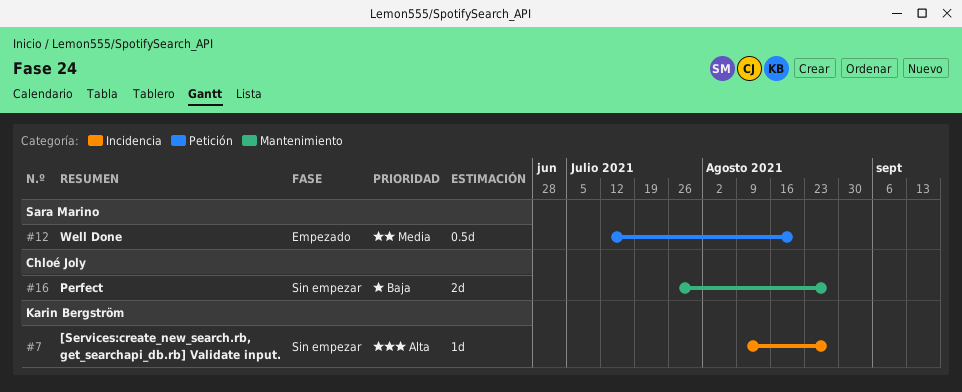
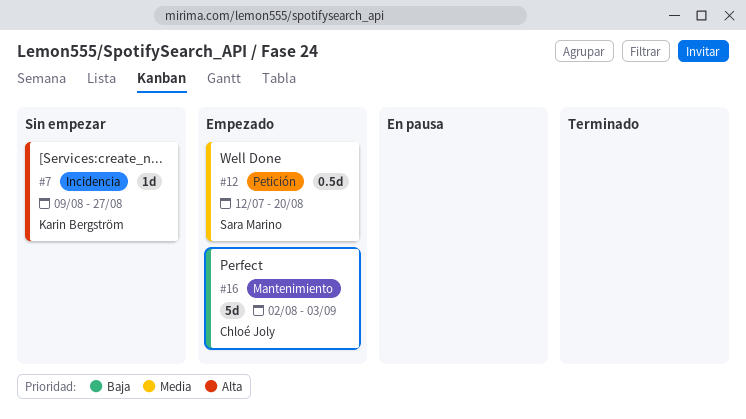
#16, status: Sin empezar -> Empezado
#16, estimate: 2d -> 5d
#16, start: Jul 26 -> Aug 2
#16, due: Aug 27 -> Sep 3

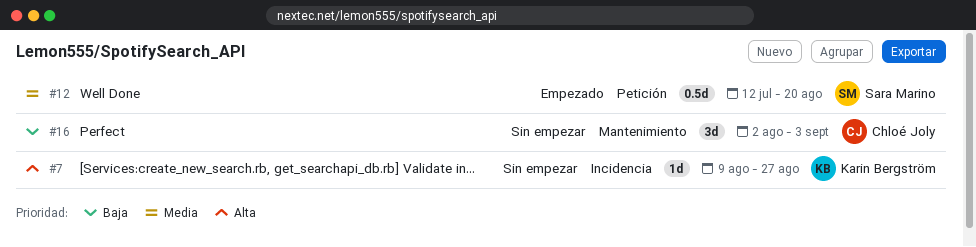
#16, status: Empezado -> Sin empezar
#16, estimate: 5d -> 3d

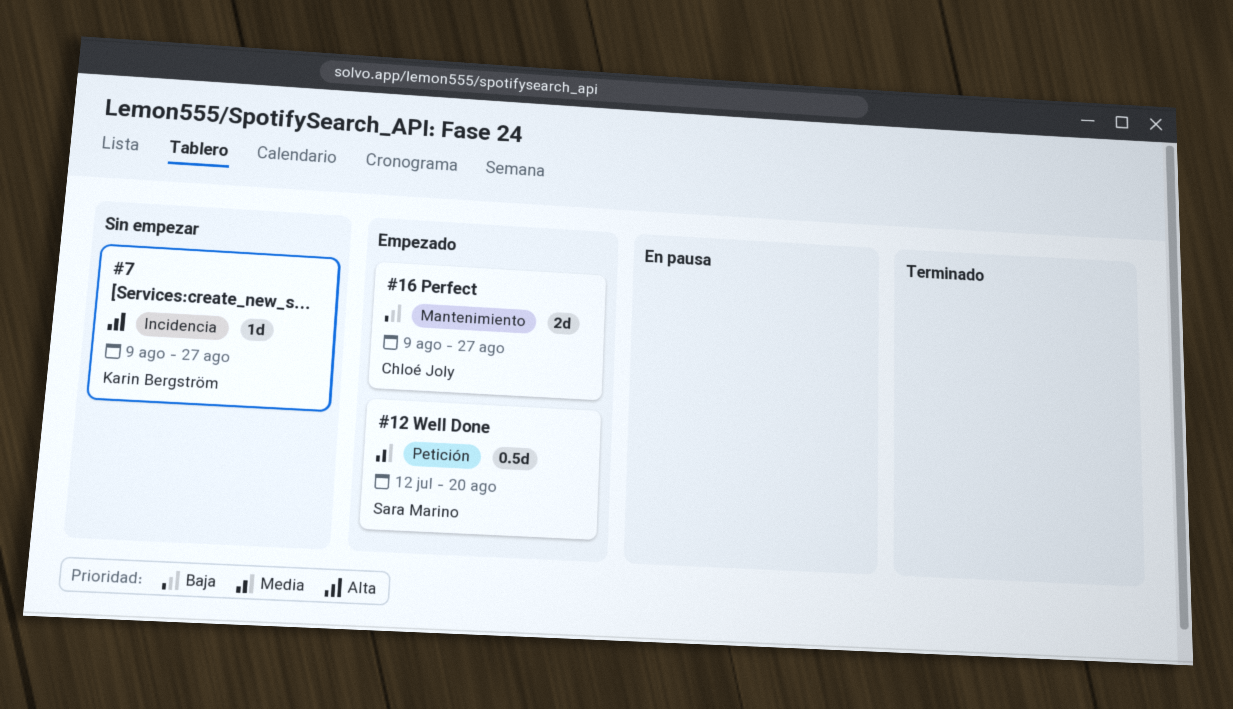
#16, status: Sin empezar -> Empezado
#16, estimate: 3d -> 2d
#16, start: Aug 2 -> Aug 9
#16, due: Sep 3 -> Aug 27

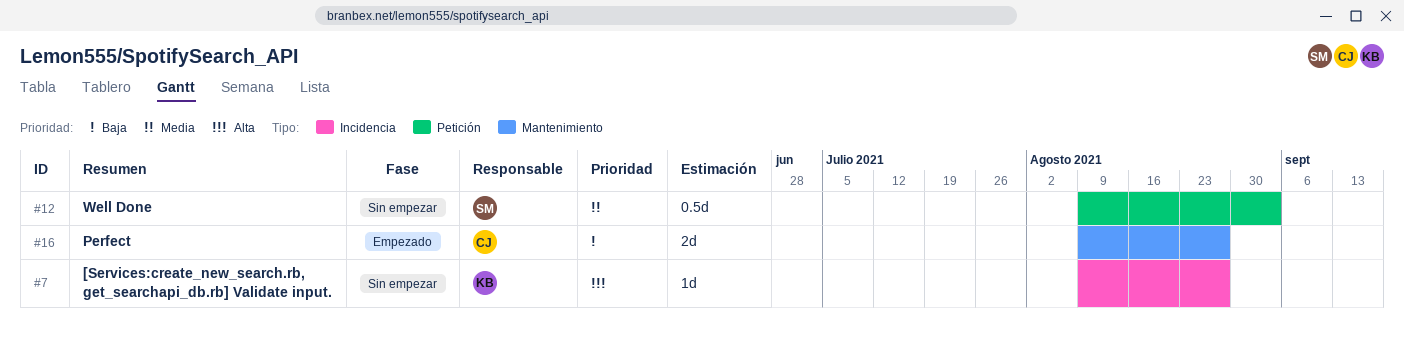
#12, status: Empezado -> Sin empezar
#12, start: Jul 12 -> Aug 9
#12, due: Aug 20 -> Sep 3

